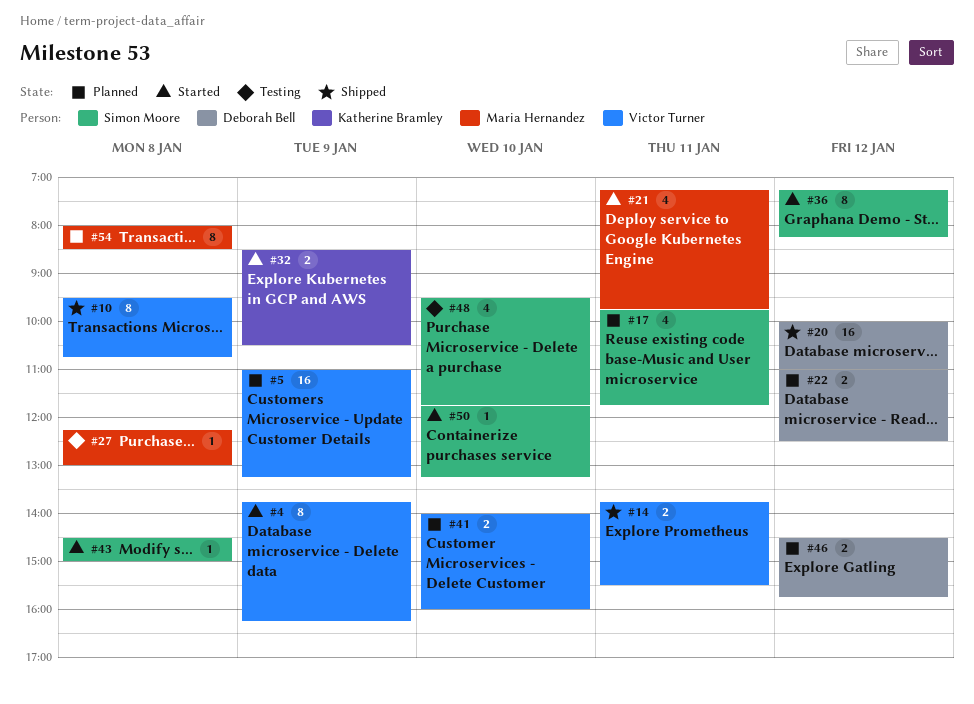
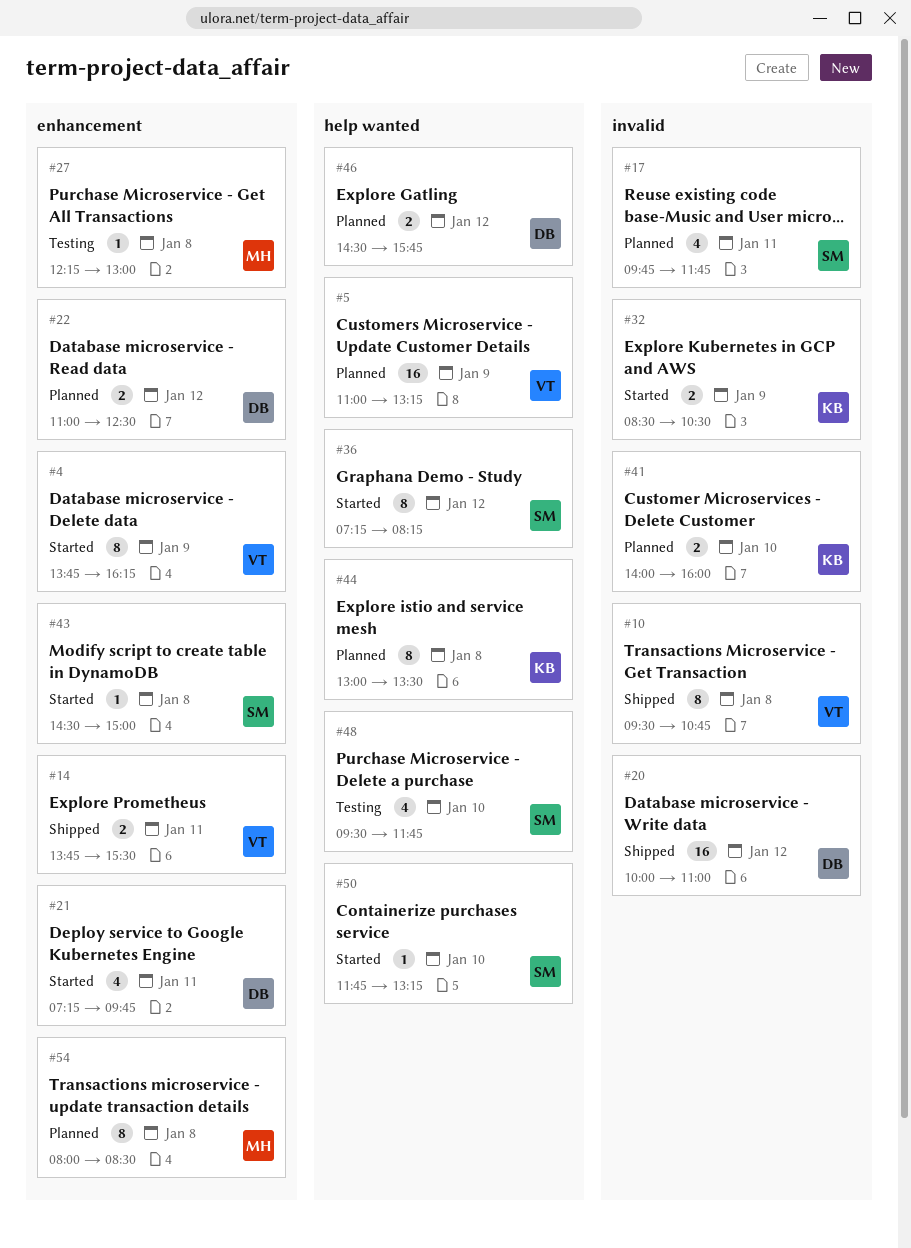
#21, owner: Maria Hernandez -> Deborah Bell
#41, owner: Victor Turner -> Katherine Bramley
#44: none -> present

